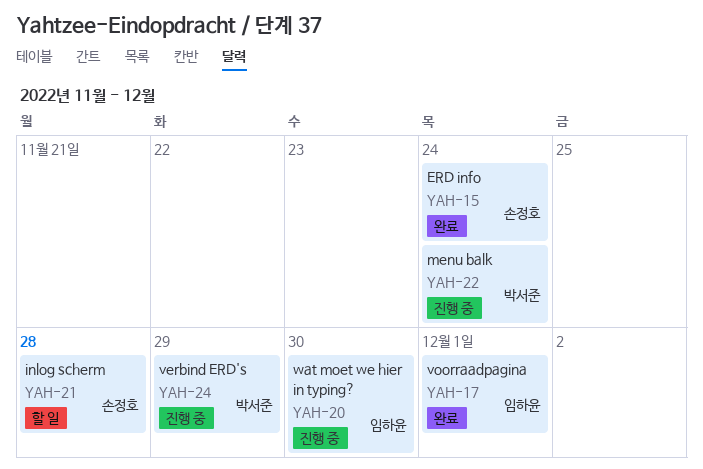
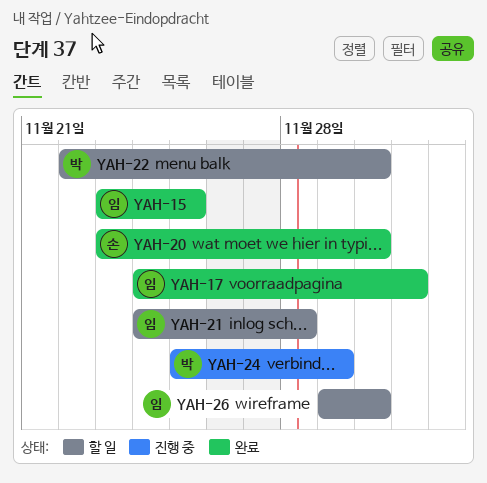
YAH-15, owner: 손정호 -> 임하윤
YAH-15, due: Nov 24 -> Nov 25
YAH-20, status: 진행 중 -> 완료
YAH-20, owner: 임하윤 -> 손정호
YAH-21, owner: 손정호 -> 임하윤
YAH-22, status: 진행 중 -> 할 일
YAH-22, due: Nov 24 -> Nov 30
YAH-26: none -> present

